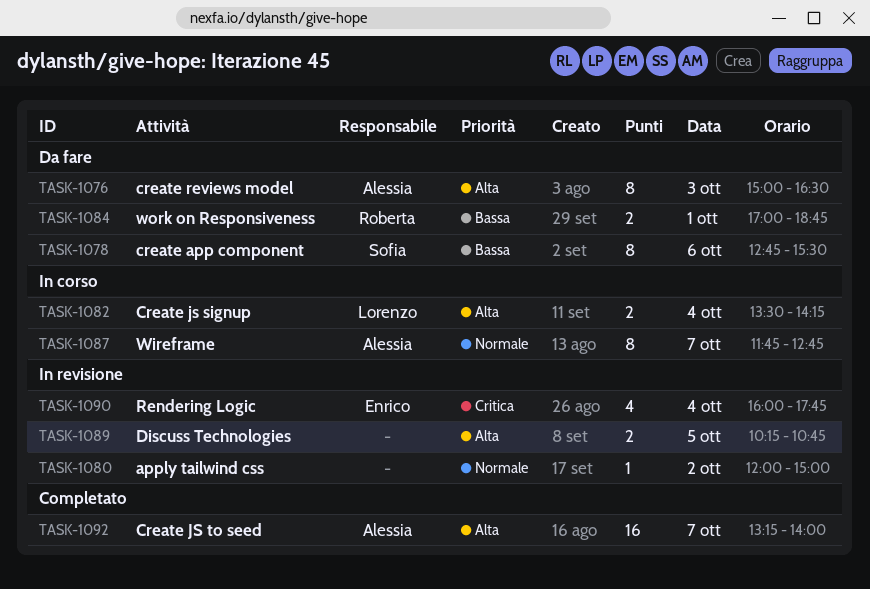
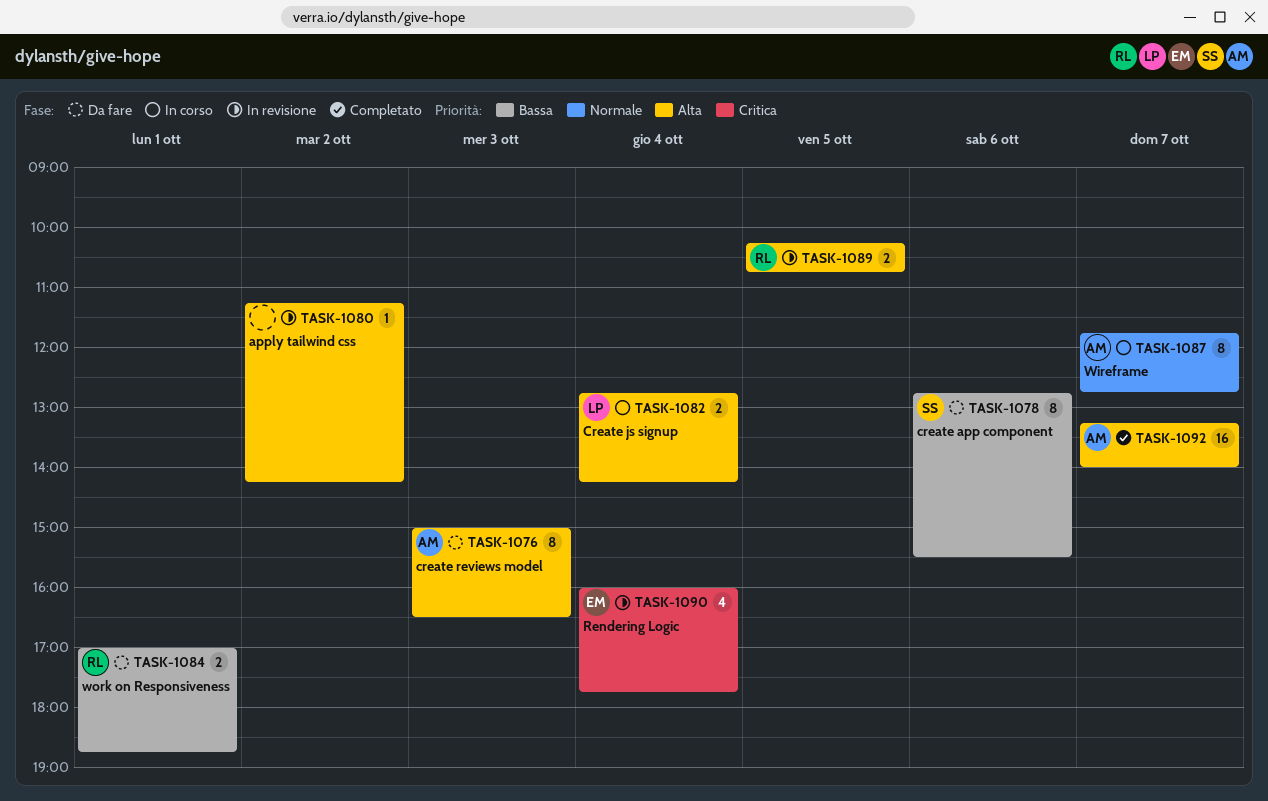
TASK-1080, priority: Normale -> Alta
TASK-1080, begins: 12:00 -> 11:15
TASK-1080, ends: 15:00 -> 14:15
TASK-1082, begins: 13:30 -> 12:45
TASK-1089, owner: none -> Roberta

